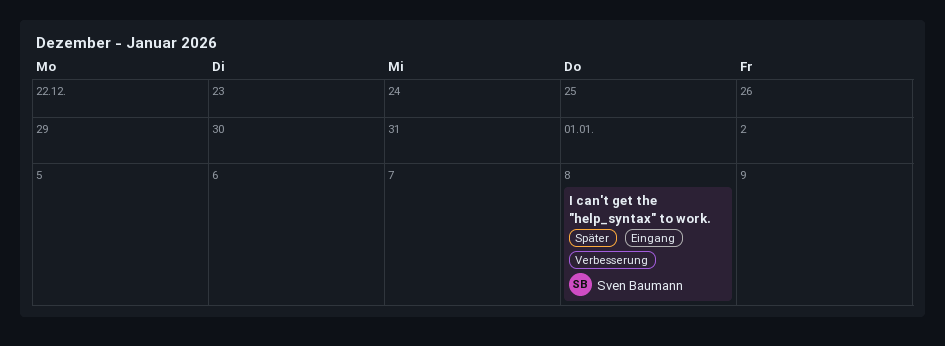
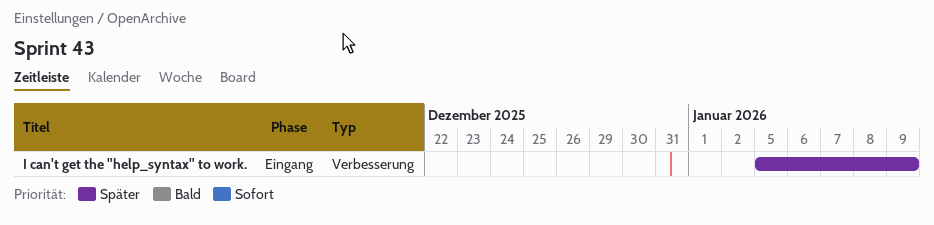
I can't get the "help_syntax" to work., due: Jan 8 -> Jan 9

